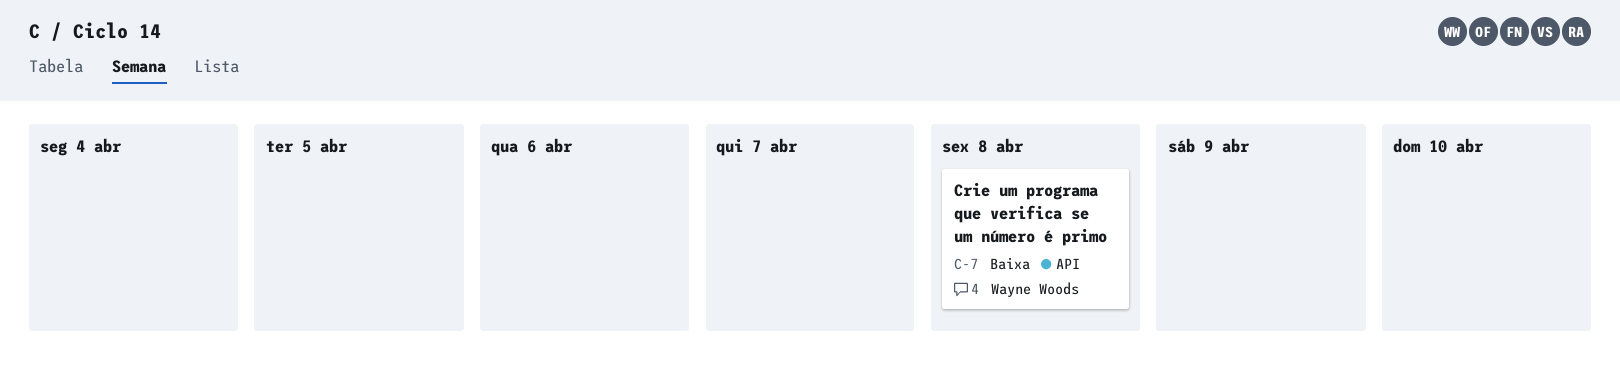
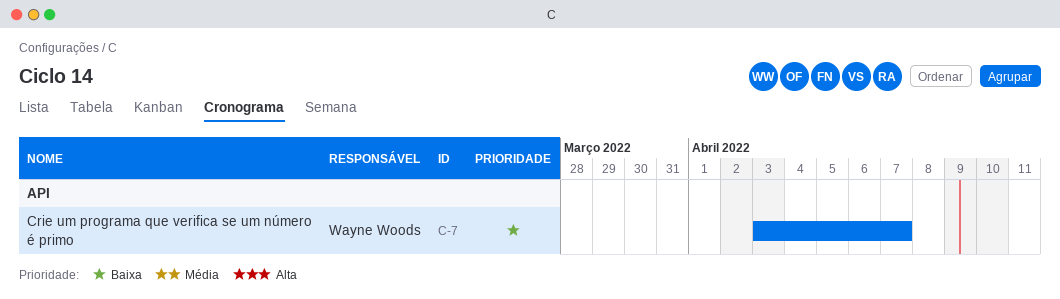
C-7, due: Apr 8 -> Apr 7

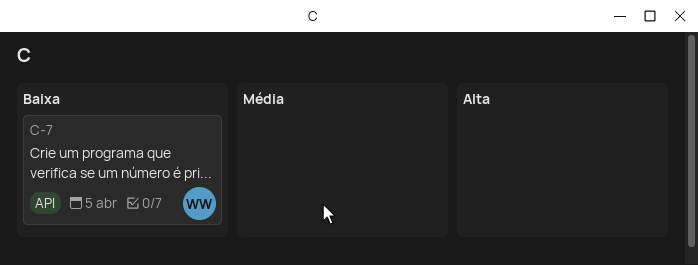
C-7, due: Apr 7 -> Apr 5

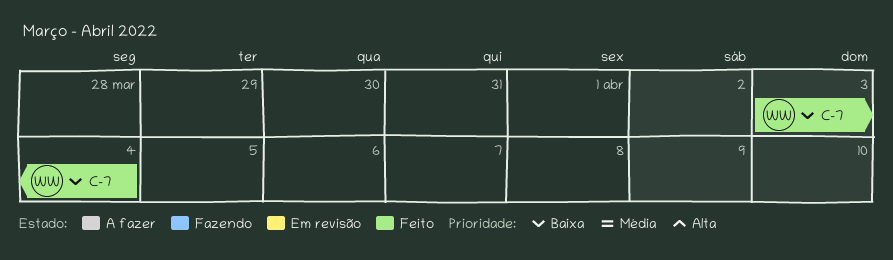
C-7, due: Apr 5 -> Apr 4

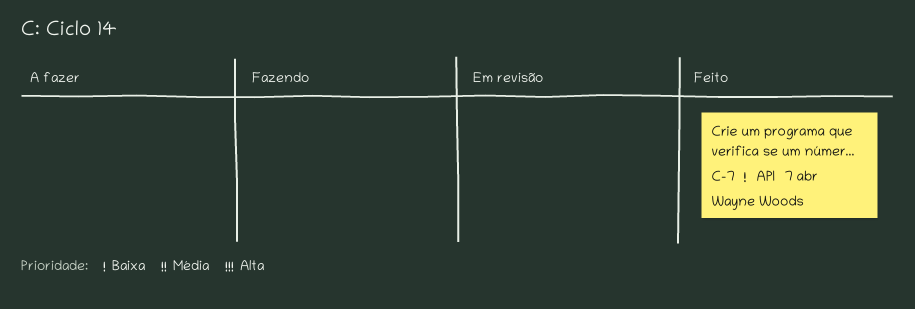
C-7, due: Apr 4 -> Apr 7

